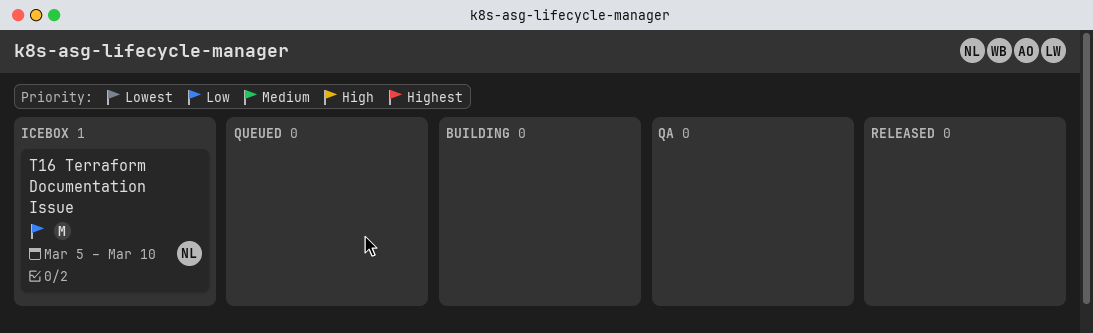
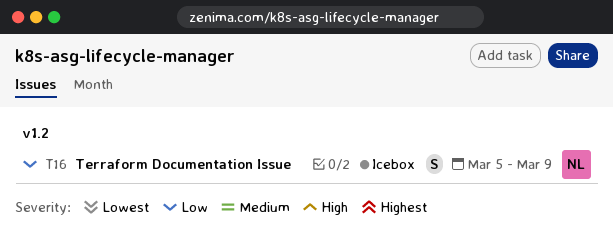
T16, estimate: M -> S
T16, due: Mar 10 -> Mar 9

